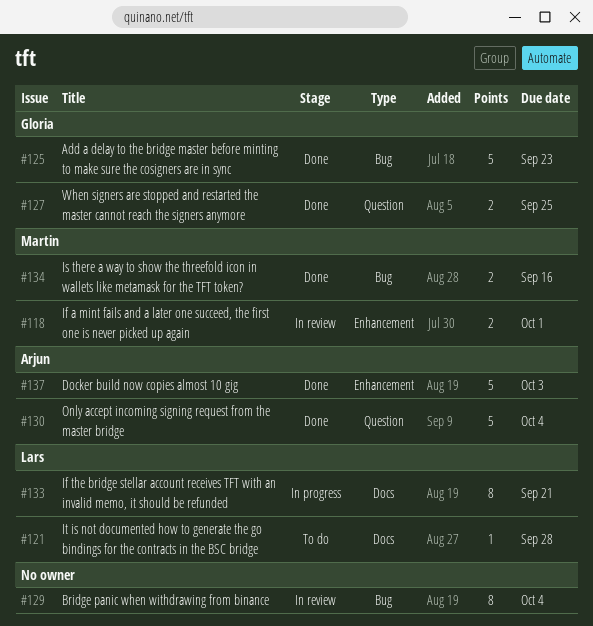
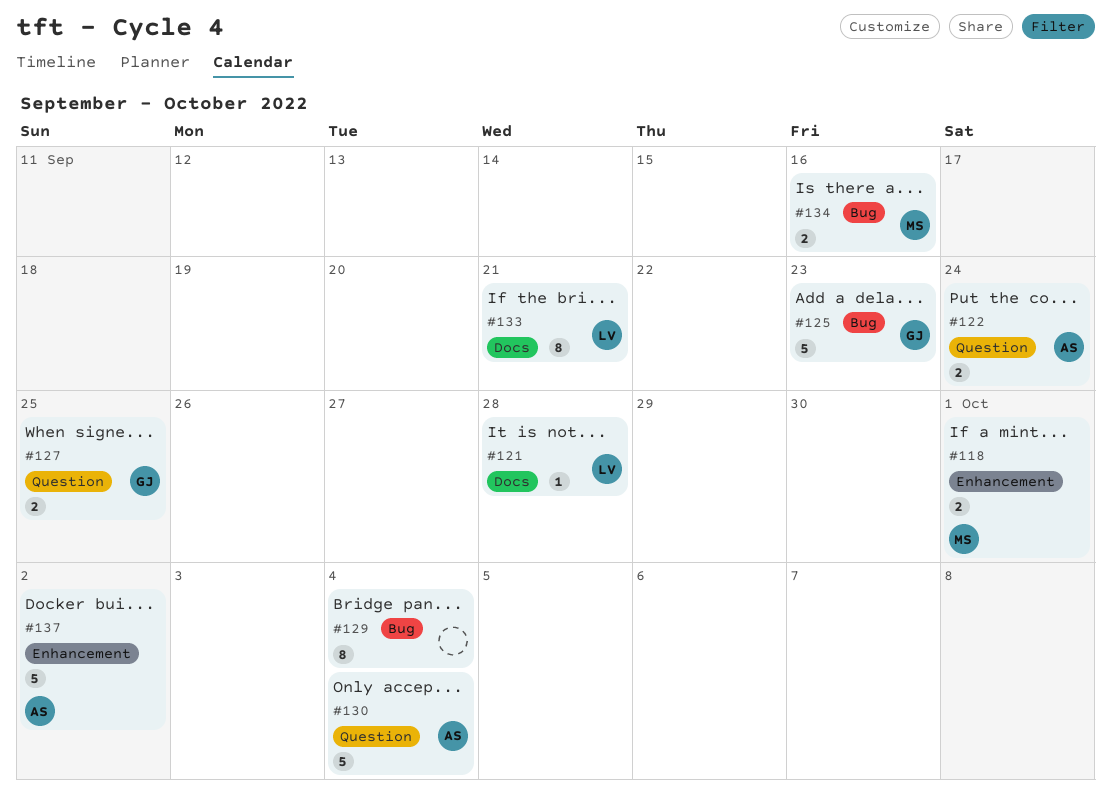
#122: none -> present
#137, due: Oct 3 -> Oct 2

